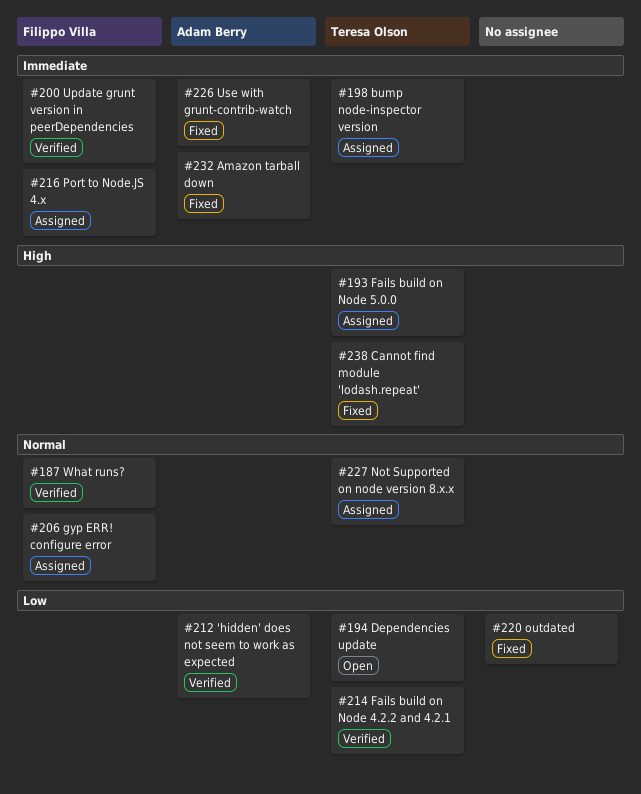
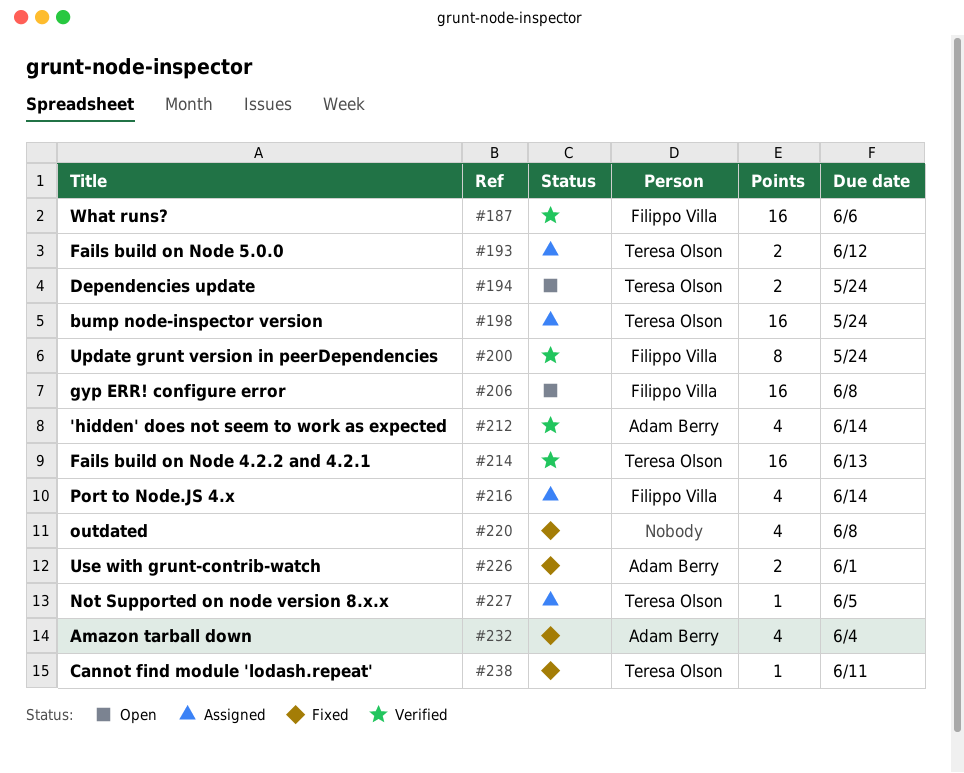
#206, status: Assigned -> Open

